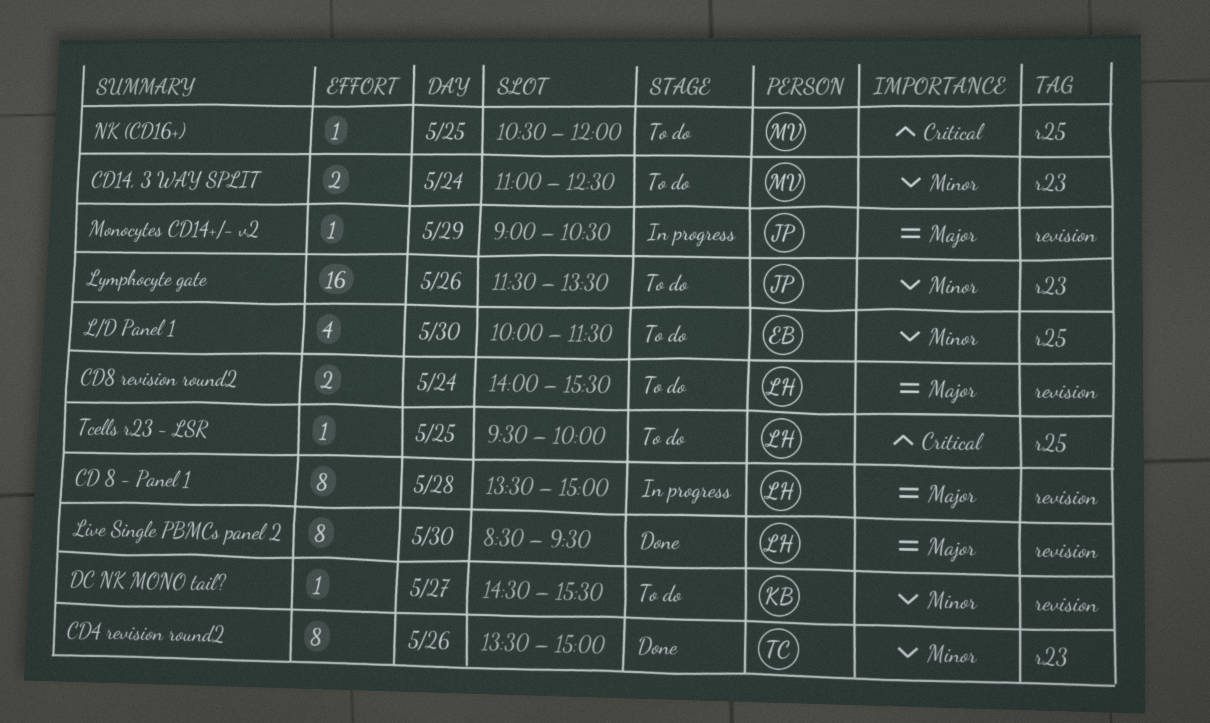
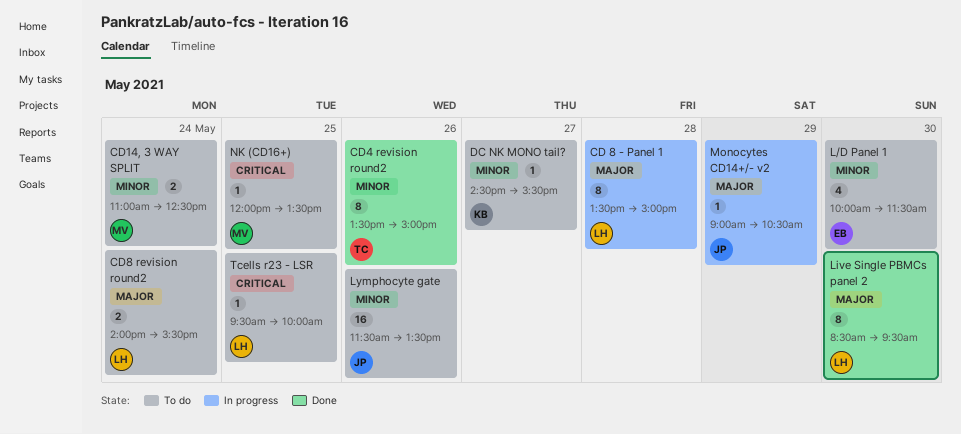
NK (CD16+), begins: 10:30 -> 12:00
NK (CD16+), ends: 12:00 -> 13:30

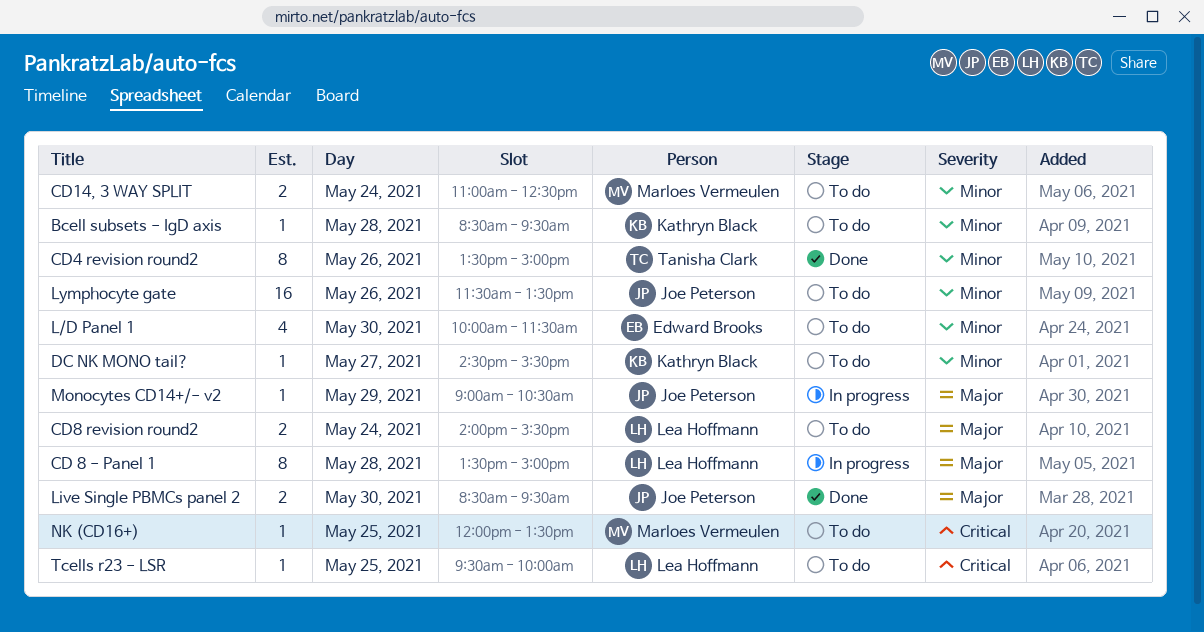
Bcell subsets - IgD axis: none -> present
Live Single PBMCs panel 2, owner: Lea Hoffmann -> Joe Peterson
Live Single PBMCs panel 2, estimate: 8 -> 2

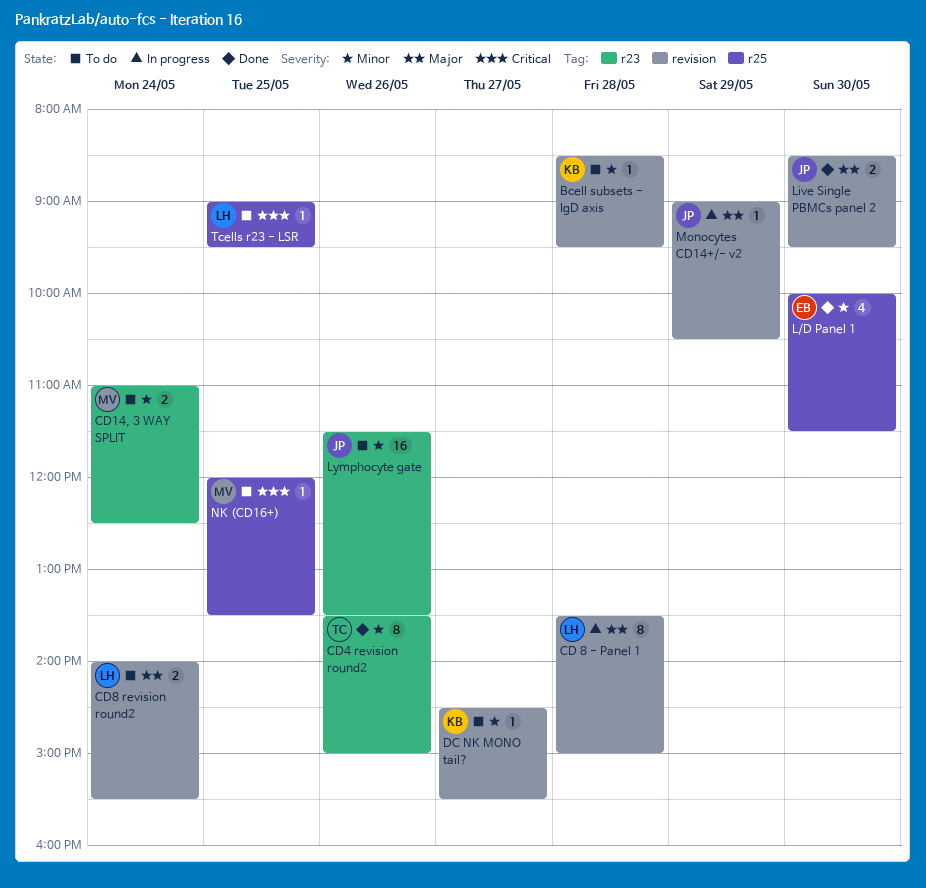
L/D Panel 1, status: To do -> Done
Tcells r23 - LSR, begins: 09:30 -> 09:00
Tcells r23 - LSR, ends: 10:00 -> 09:30

